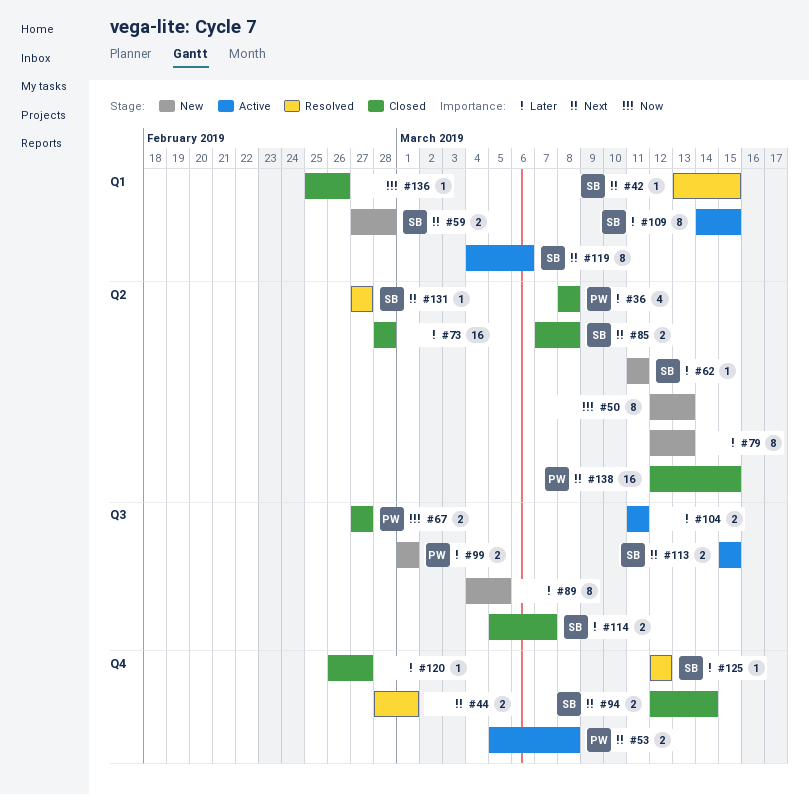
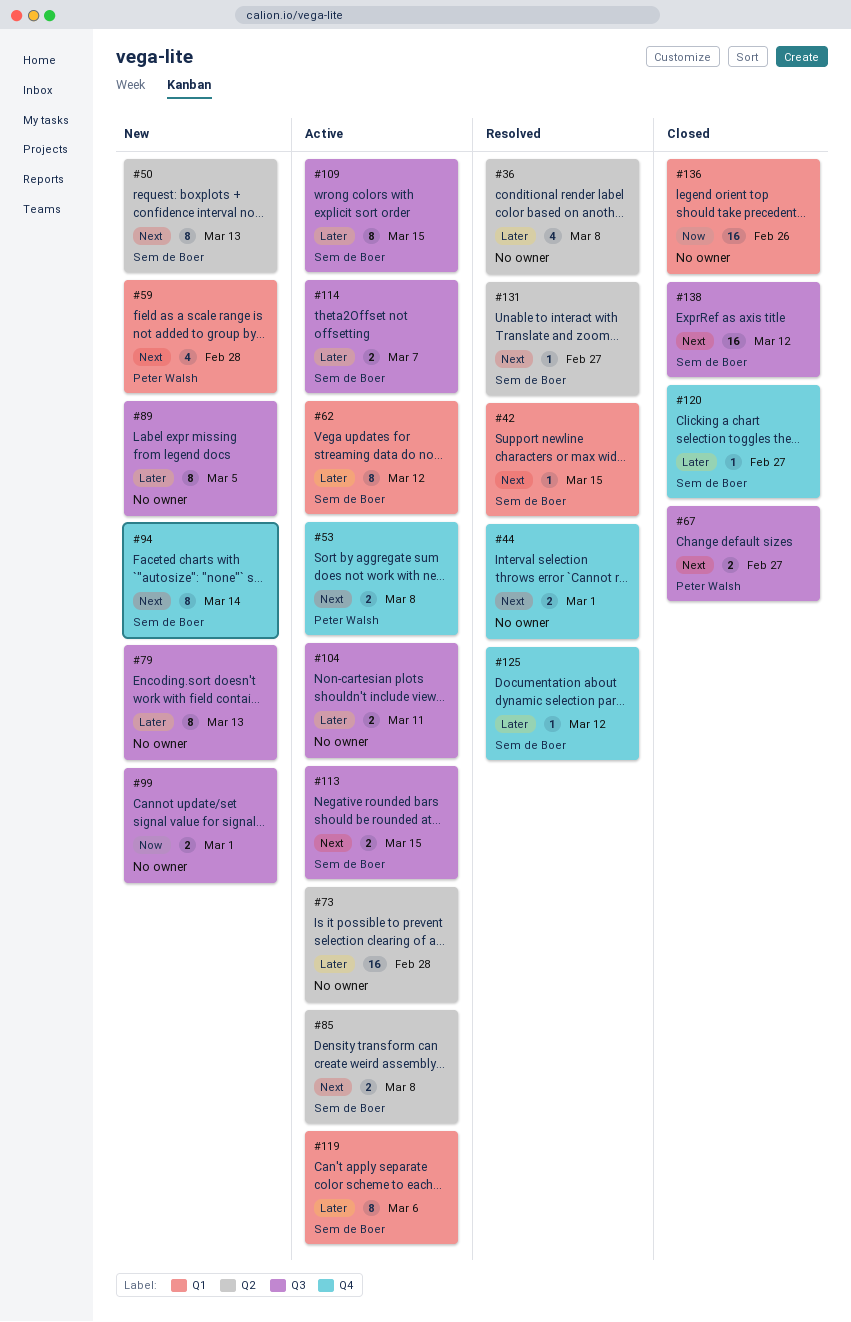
#36, status: Closed -> Resolved
#36, owner: Peter Walsh -> none
#50, owner: none -> Sem de Boer
#50, priority: Now -> Next
#59, owner: Sem de Boer -> Peter Walsh
#59, estimate: 2 -> 4
#62, status: New -> Active
#62, label: Q2 -> Q1
#62, estimate: 1 -> 8
#62, due: Mar 11 -> Mar 12
#67, priority: Now -> Next
#73, status: Closed -> Active
#79, label: Q2 -> Q3
#85, status: Closed -> Active
#94, status: Closed -> New
#94, estimate: 2 -> 8
#99, owner: Peter Walsh -> none
#99, priority: Later -> Now
#109, label: Q1 -> Q3
#114, status: Closed -> Active
#119, priority: Next -> Later
#120, owner: none -> Sem de Boer
#136, estimate: 1 -> 16
#138, owner: Peter Walsh -> Sem de Boer
#138, label: Q2 -> Q3
#138, due: Mar 15 -> Mar 12

